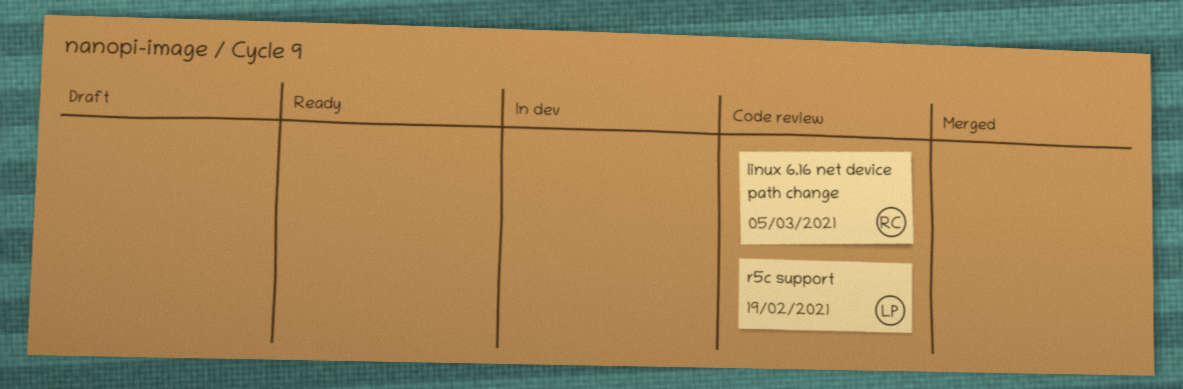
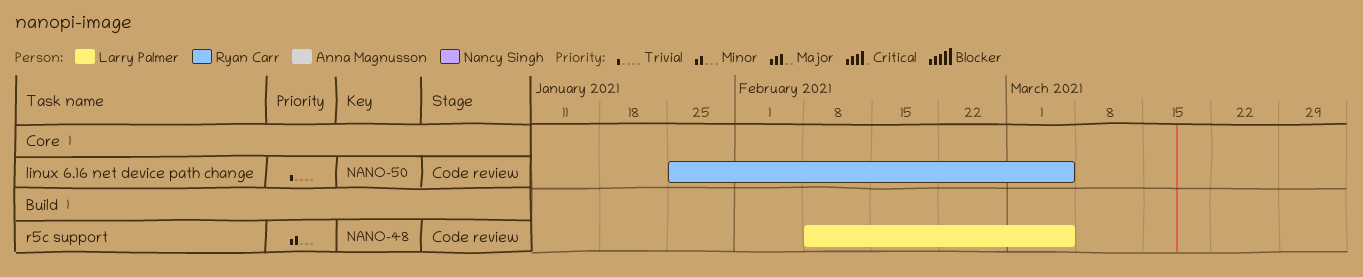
r5c support, due: Feb 19 -> Mar 5

